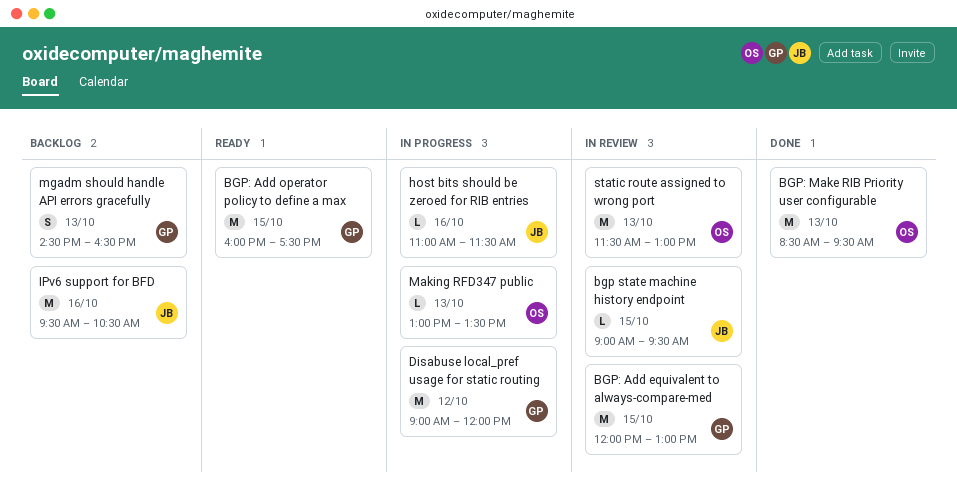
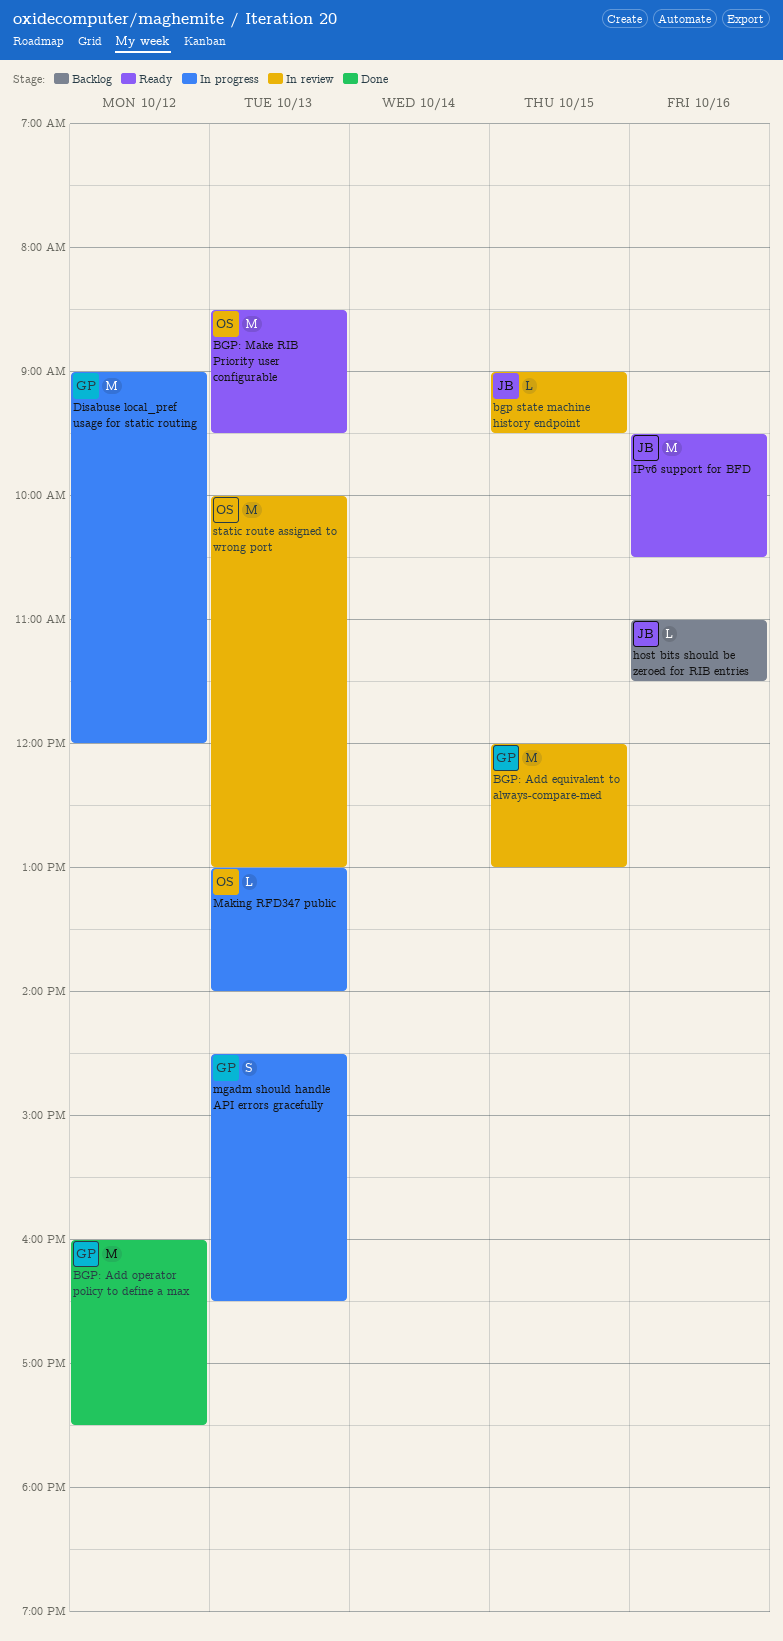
BGP: Add operator policy to define a max, status: Ready -> Done
BGP: Add operator policy to define a max, day: Oct 15 -> Oct 12
BGP: Make RIB Priority user configurable, status: Done -> Ready
host bits should be zeroed for RIB entries, status: In progress -> Backlog
IPv6 support for BFD, status: Backlog -> Ready
Making RFD347 public, ends: 13:30 -> 14:00
mgadm should handle API errors gracefully, status: Backlog -> In progress
static route assigned to wrong port, begins: 11:30 -> 10:00

